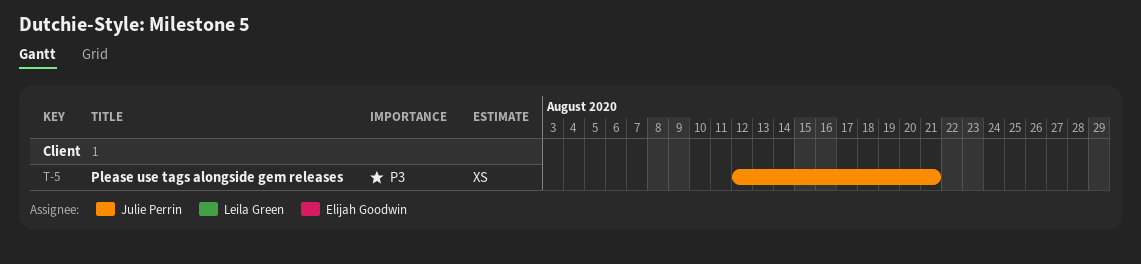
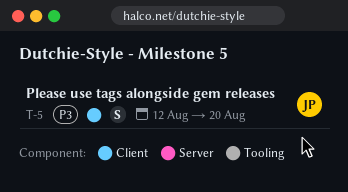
T-5, estimate: XS -> S
T-5, due: Aug 21 -> Aug 20

